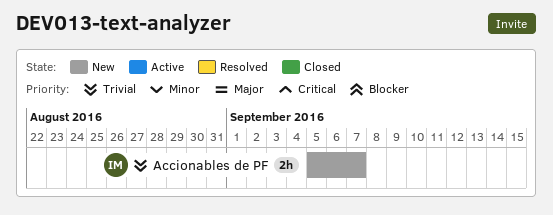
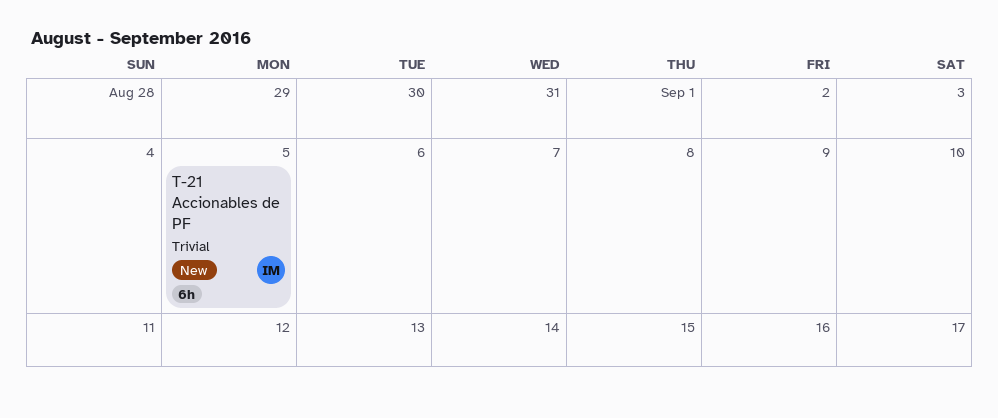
Accionables de PF, estimate: 2h -> 6h
Accionables de PF, due: Sep 7 -> Sep 5

